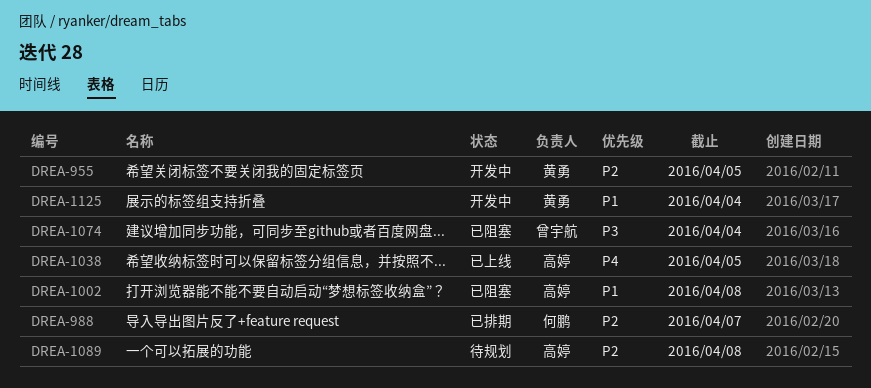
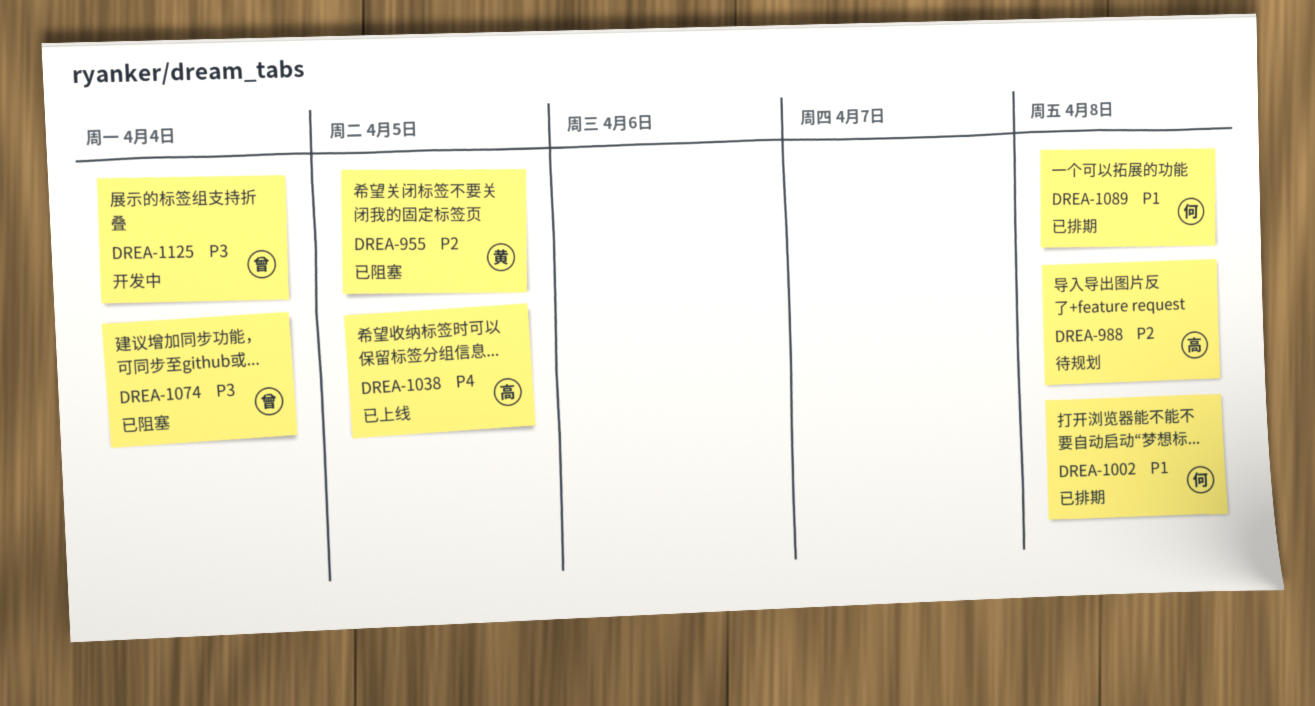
DREA-955, status: 开发中 -> 已阻塞
DREA-988, status: 已排期 -> 待规划
DREA-988, owner: 何鹏 -> 高婷
DREA-988, due: Apr 7 -> Apr 8
DREA-1002, status: 已阻塞 -> 已排期
DREA-1002, owner: 高婷 -> 何鹏
DREA-1089, status: 待规划 -> 已排期
DREA-1089, owner: 高婷 -> 何鹏
DREA-1089, priority: P2 -> P1
DREA-1125, owner: 黄勇 -> 曾宇航
DREA-1125, priority: P1 -> P3

